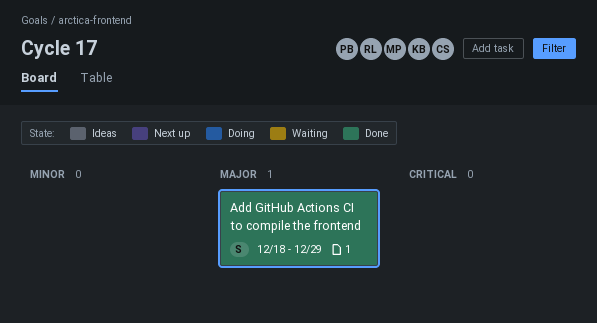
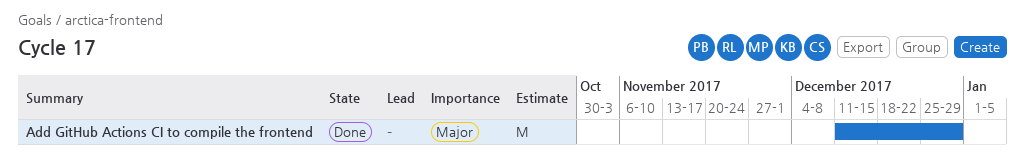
Add GitHub Actions CI to compile the frontend, estimate: S -> M
Add GitHub Actions CI to compile the frontend, start: Dec 18 -> Dec 11

